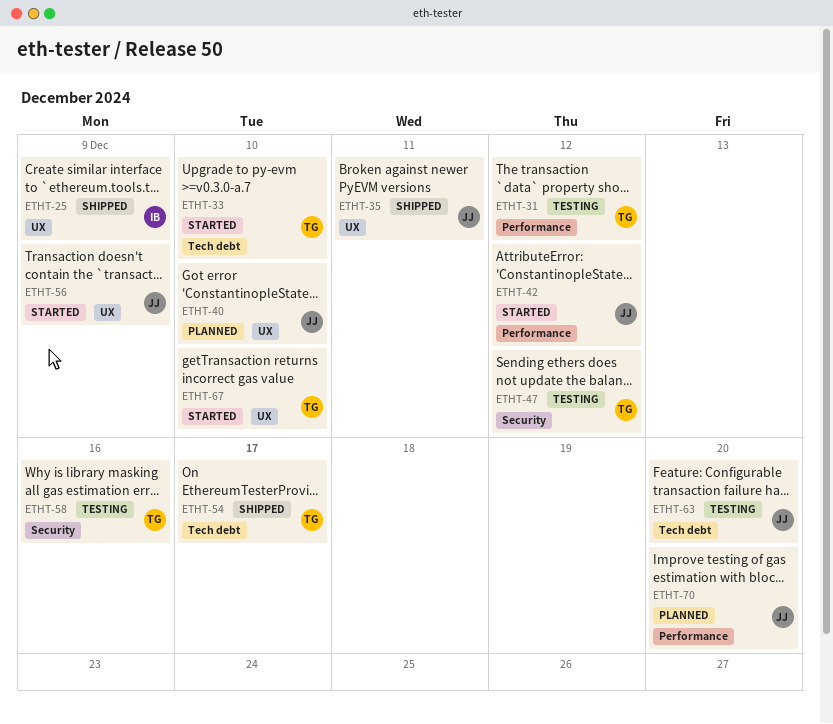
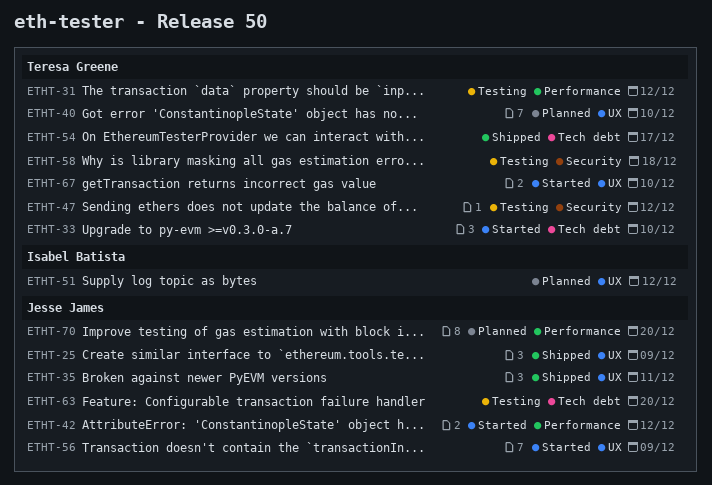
ETHT-25, owner: Isabel Batista -> Jesse James
ETHT-40, owner: Jesse James -> Teresa Greene
ETHT-51: none -> present
ETHT-58, due: Dec 16 -> Dec 18

